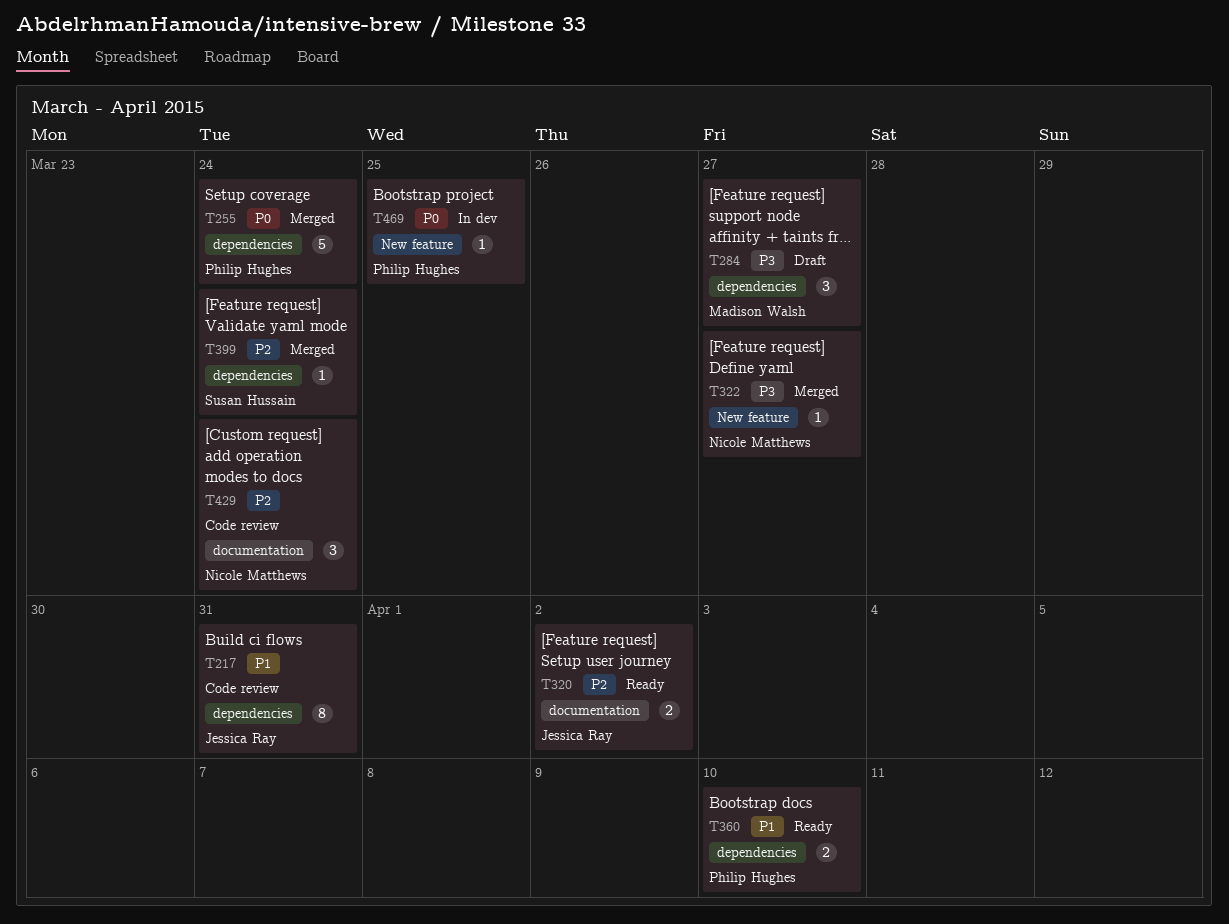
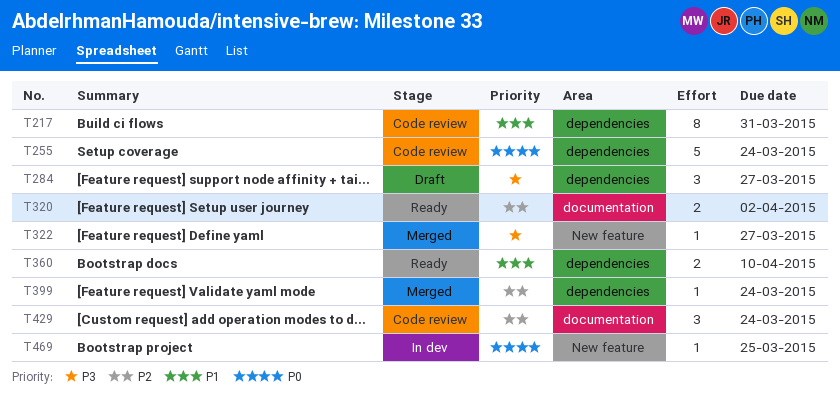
T255, status: Merged -> Code review

